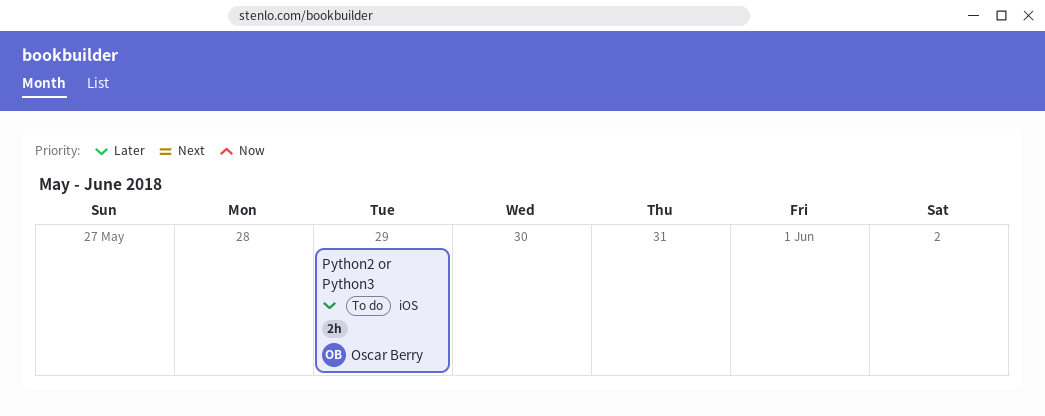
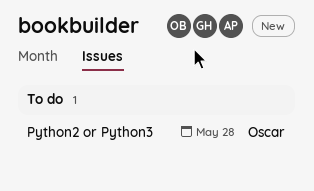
Python2 or Python3, due: May 29 -> May 28

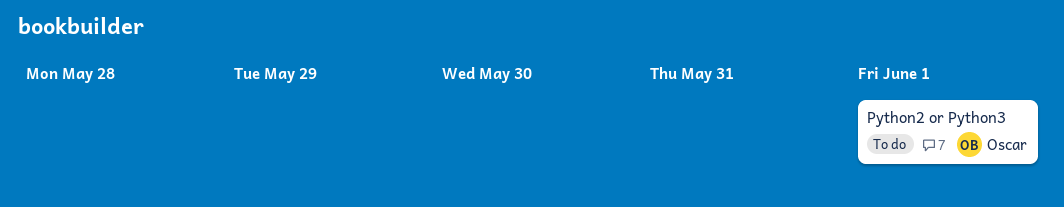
Python2 or Python3, due: May 28 -> Jun 1

